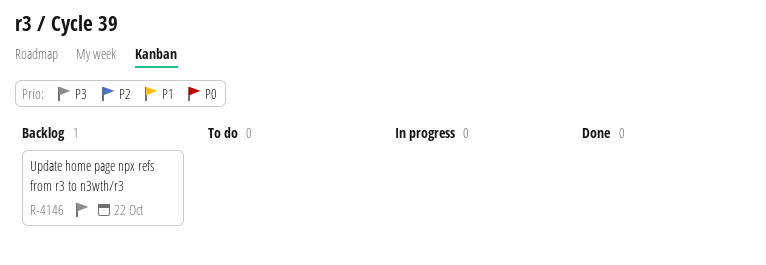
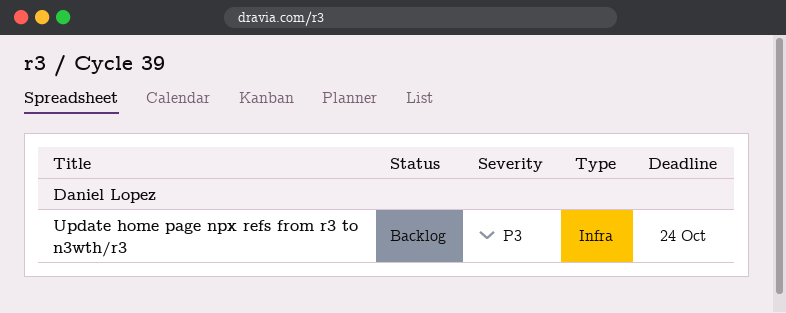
Update home page npx refs from r3 to n3wth/r3, due: Oct 22 -> Oct 24

